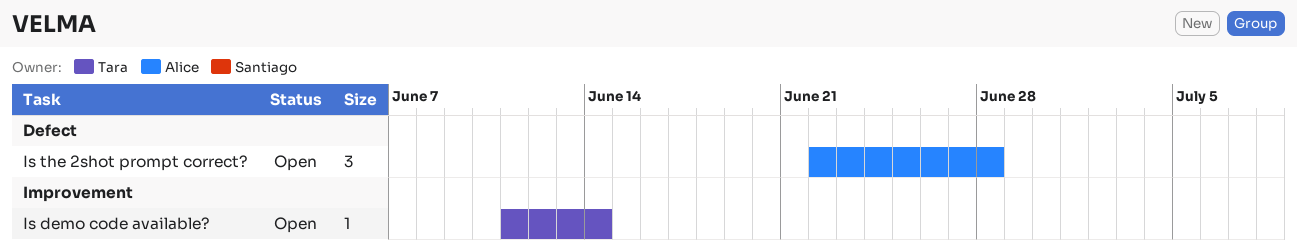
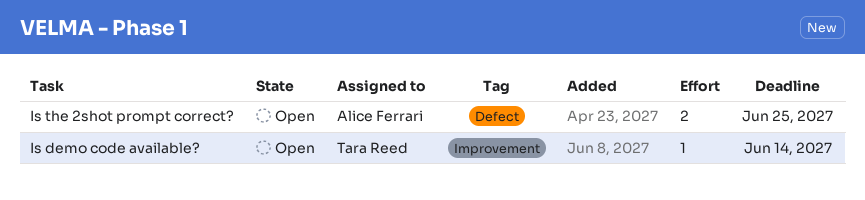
Is the 2shot prompt correct?, estimate: 3 -> 2
Is the 2shot prompt correct?, due: Jun 28 -> Jun 25

